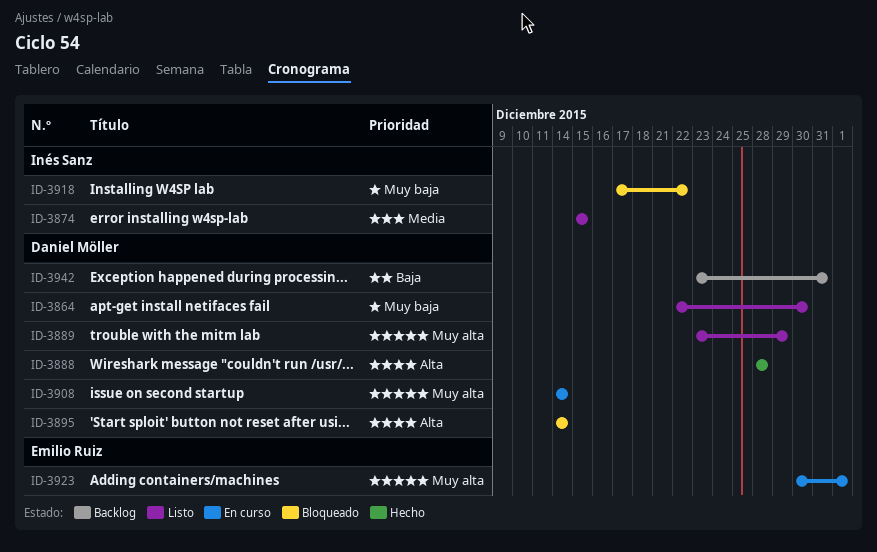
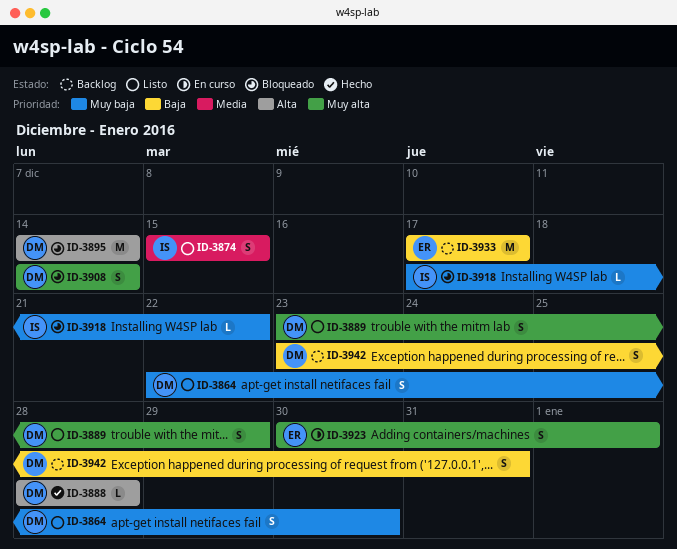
ID-3908, status: En curso -> Bloqueado
ID-3933: none -> present

